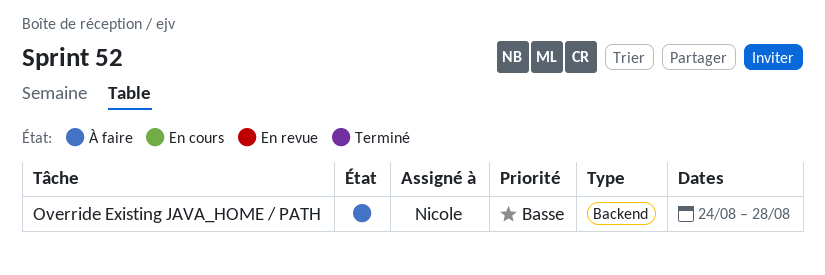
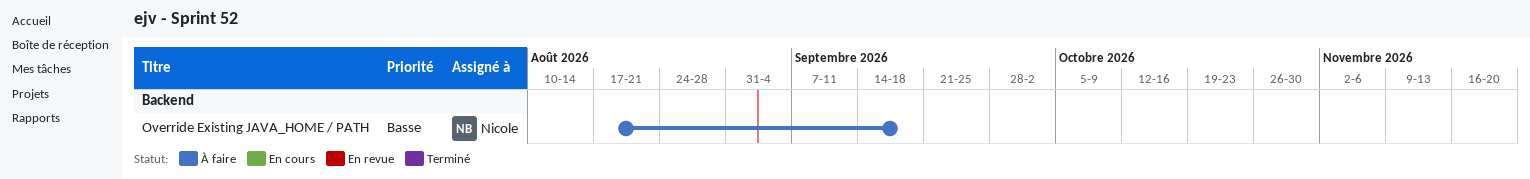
Override Existing JAVA_HOME / PATH, start: Aug 24 -> Aug 17
Override Existing JAVA_HOME / PATH, due: Aug 28 -> Sep 18

